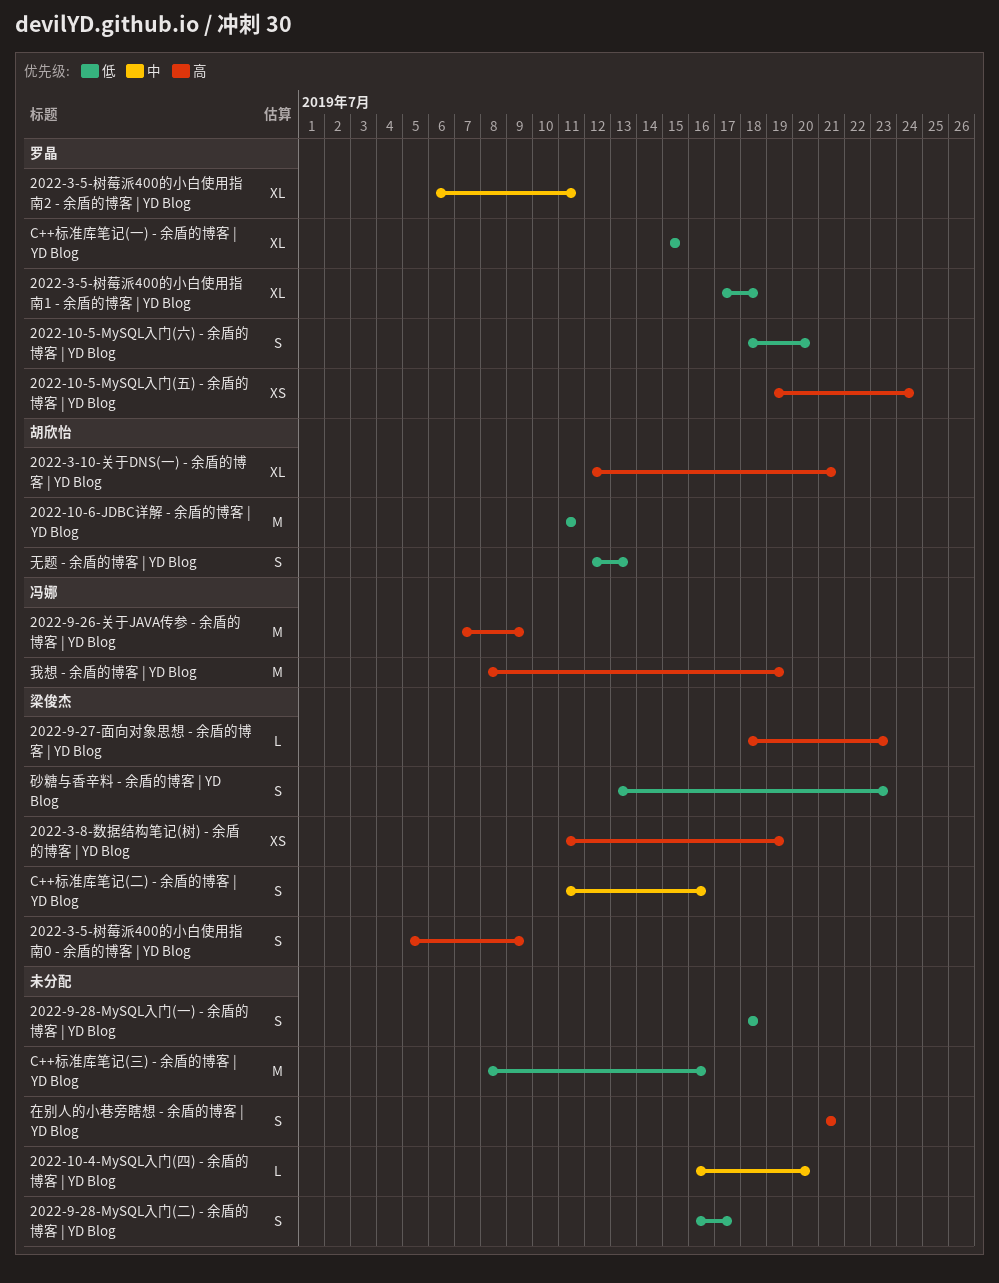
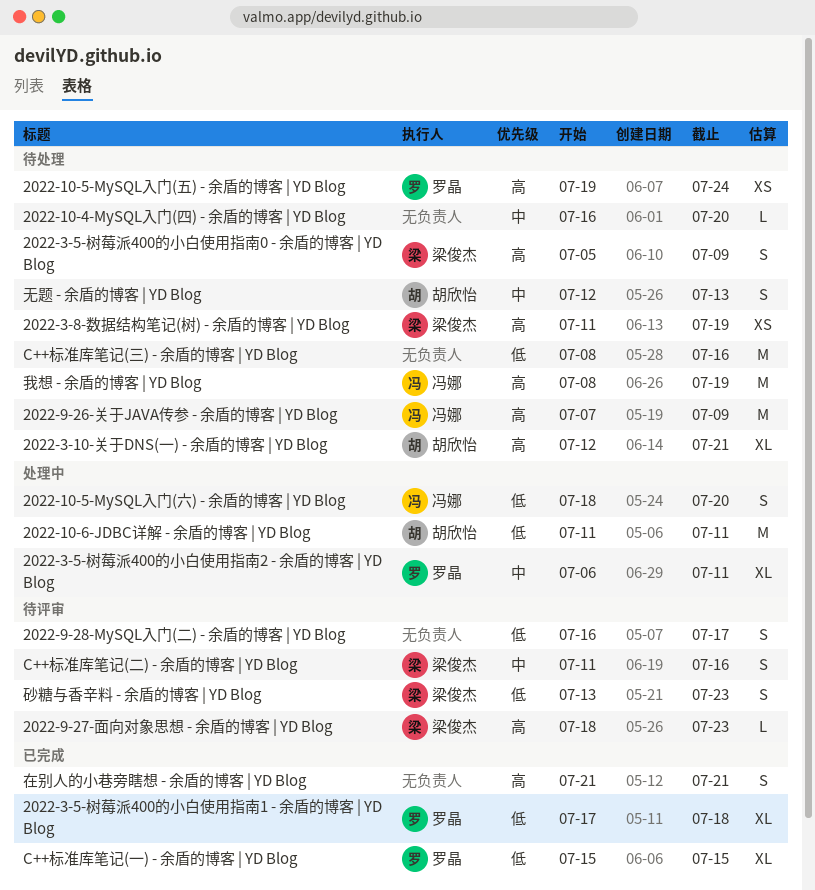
2022-10-5-MySQL入门(六) - 余盾的博客 | YD Blog, owner: 罗晶 -> 冯娜
2022-9-28-MySQL入门(一) - 余盾的博客 | YD Blog: present -> none
无题 - 余盾的博客 | YD Blog, priority: 低 -> 中

